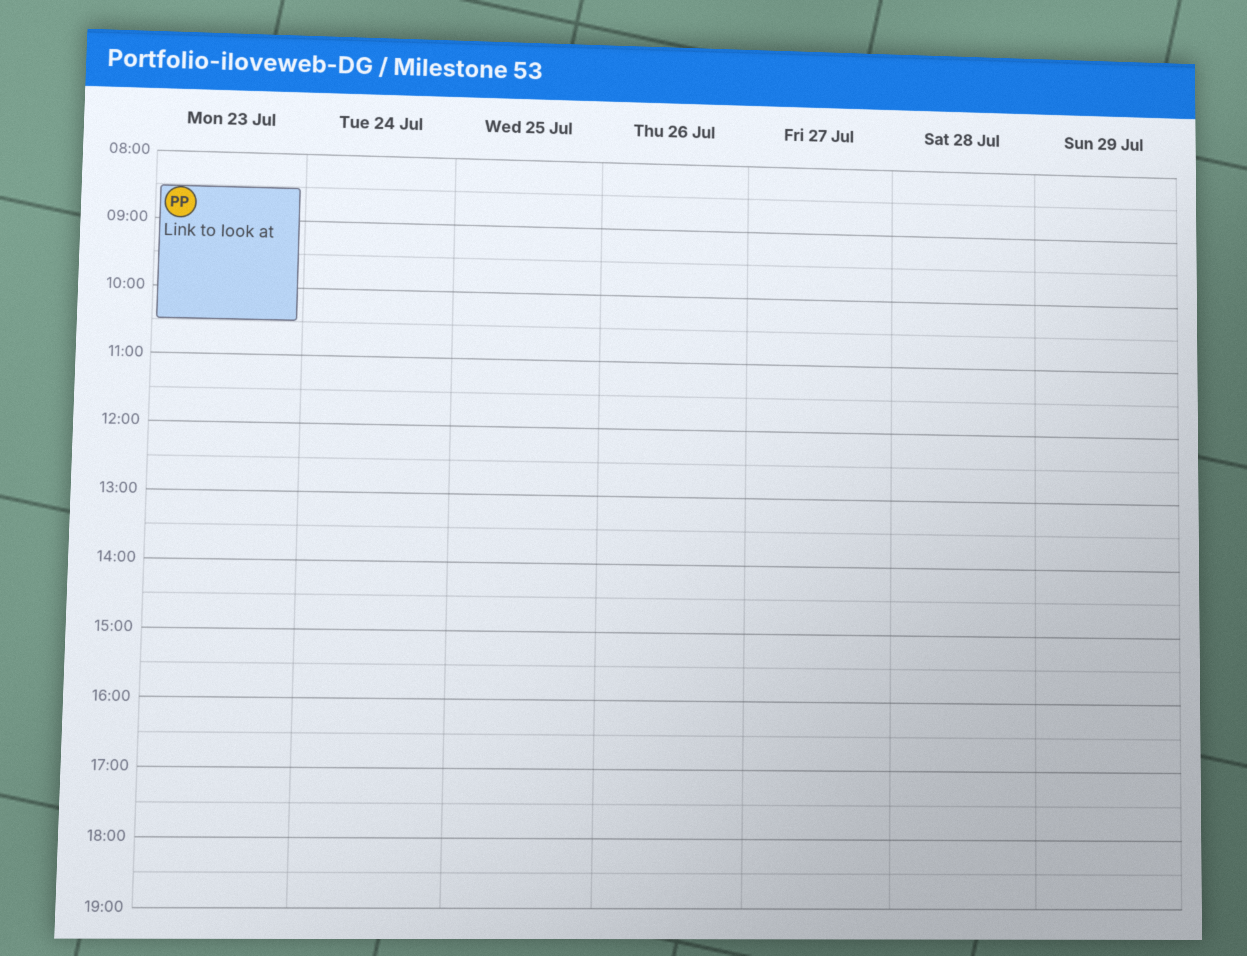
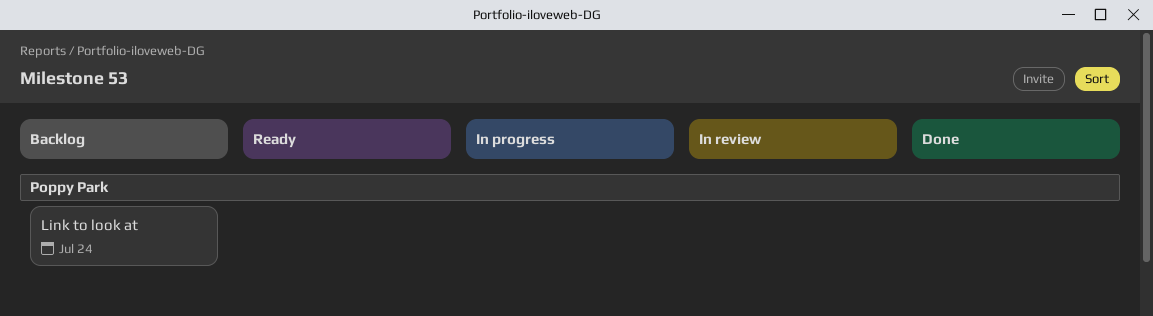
Link to look at, day: Jul 23 -> Jul 24

